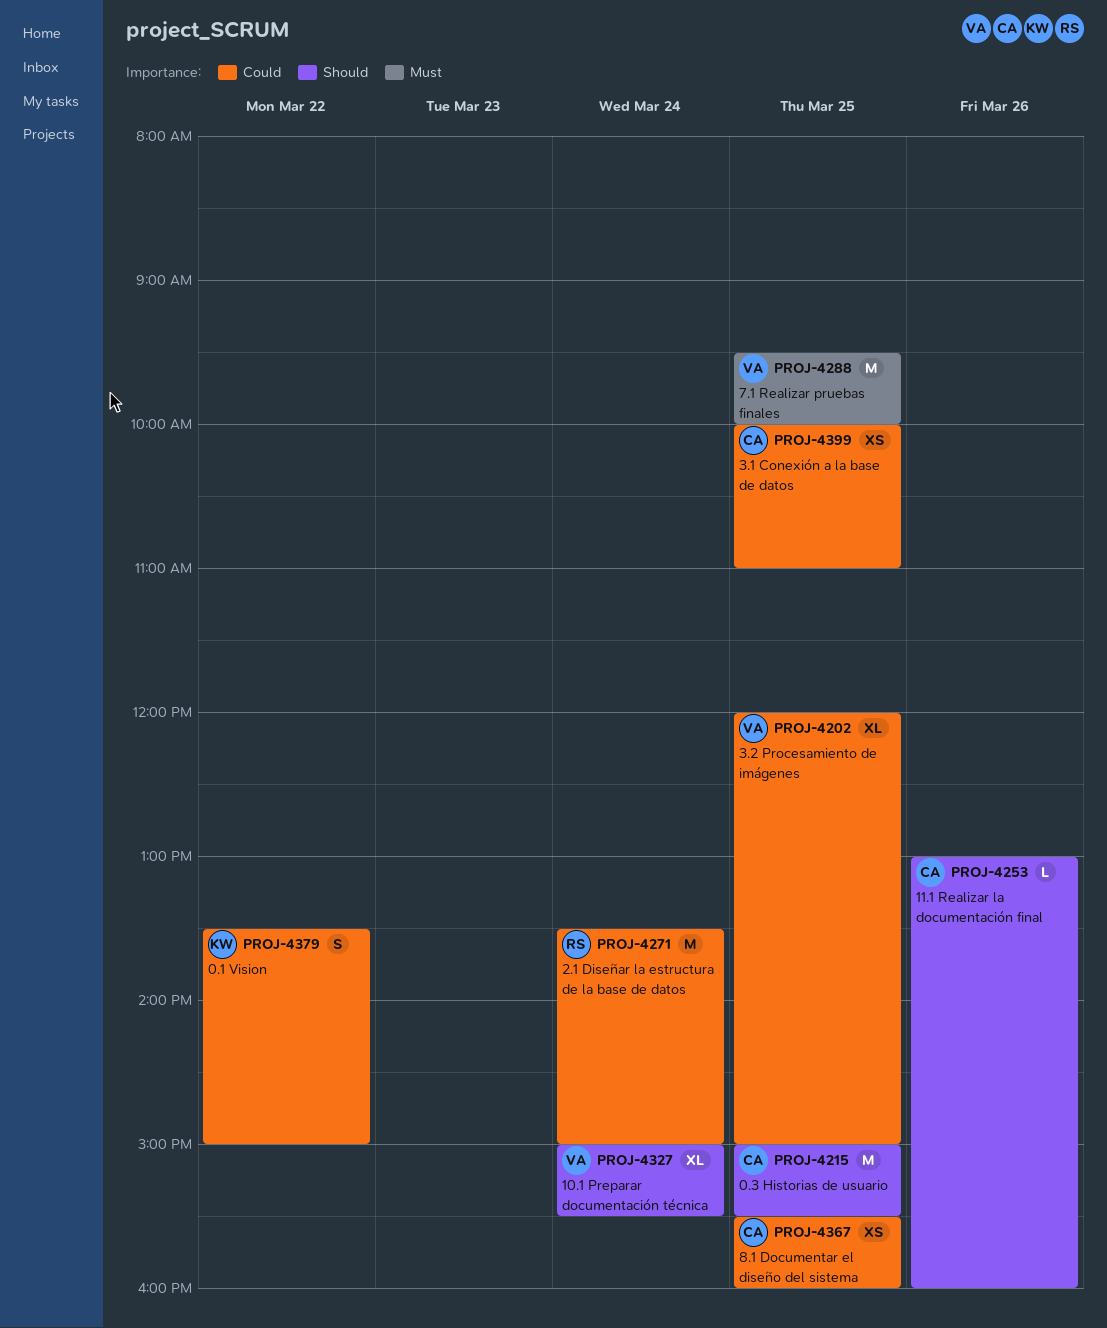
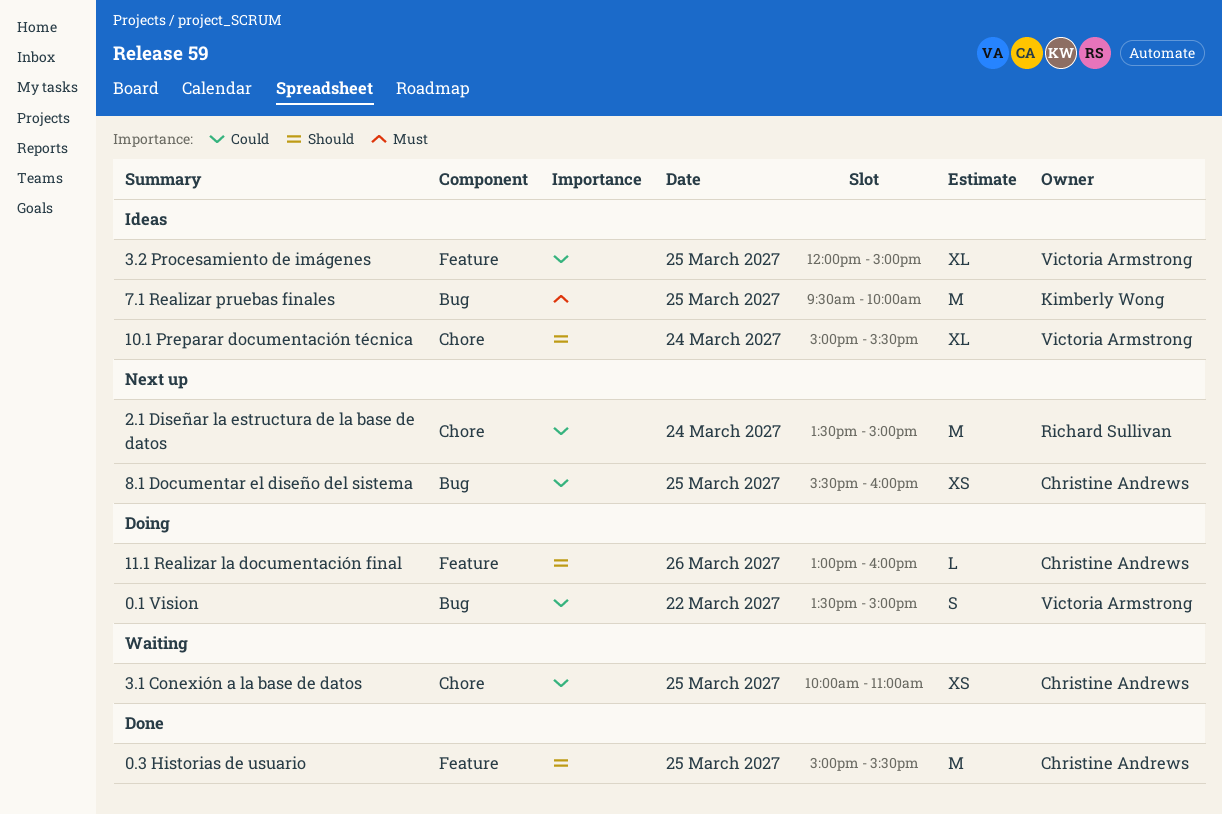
0.1 Vision, owner: Kimberly Wong -> Victoria Armstrong
7.1 Realizar pruebas finales, owner: Victoria Armstrong -> Kimberly Wong

